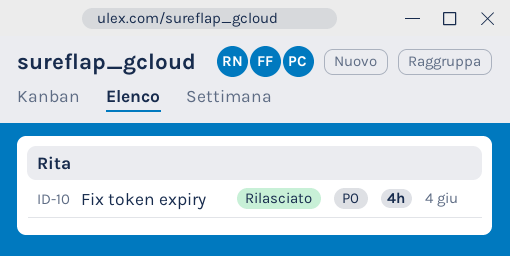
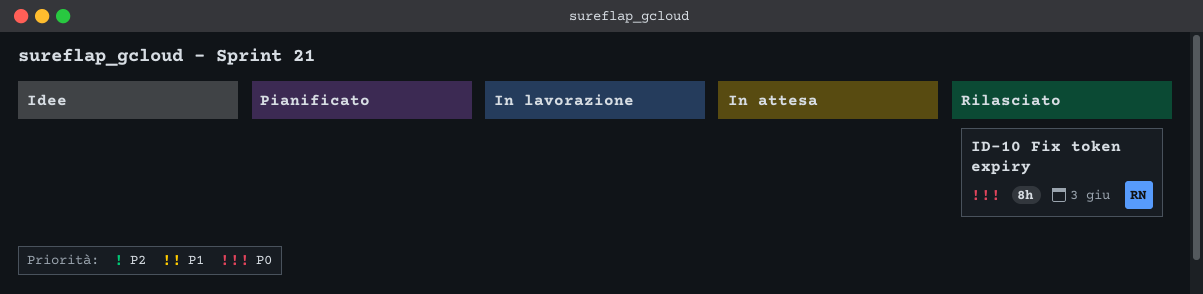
ID-10, estimate: 4h -> 8h
ID-10, due: Jun 4 -> Jun 3

